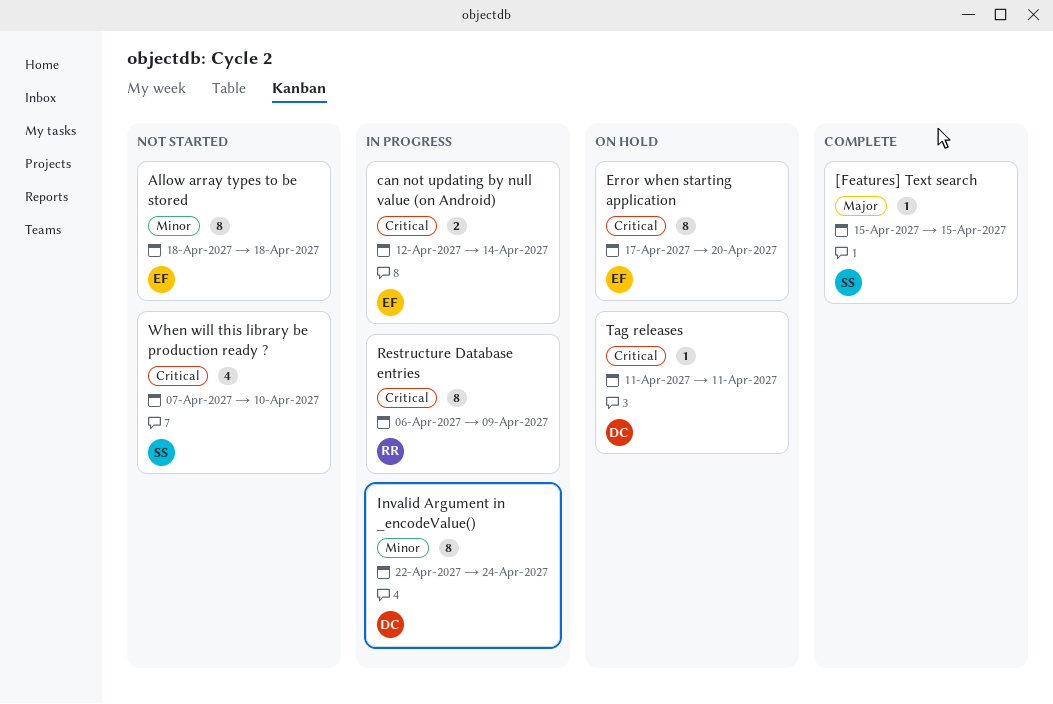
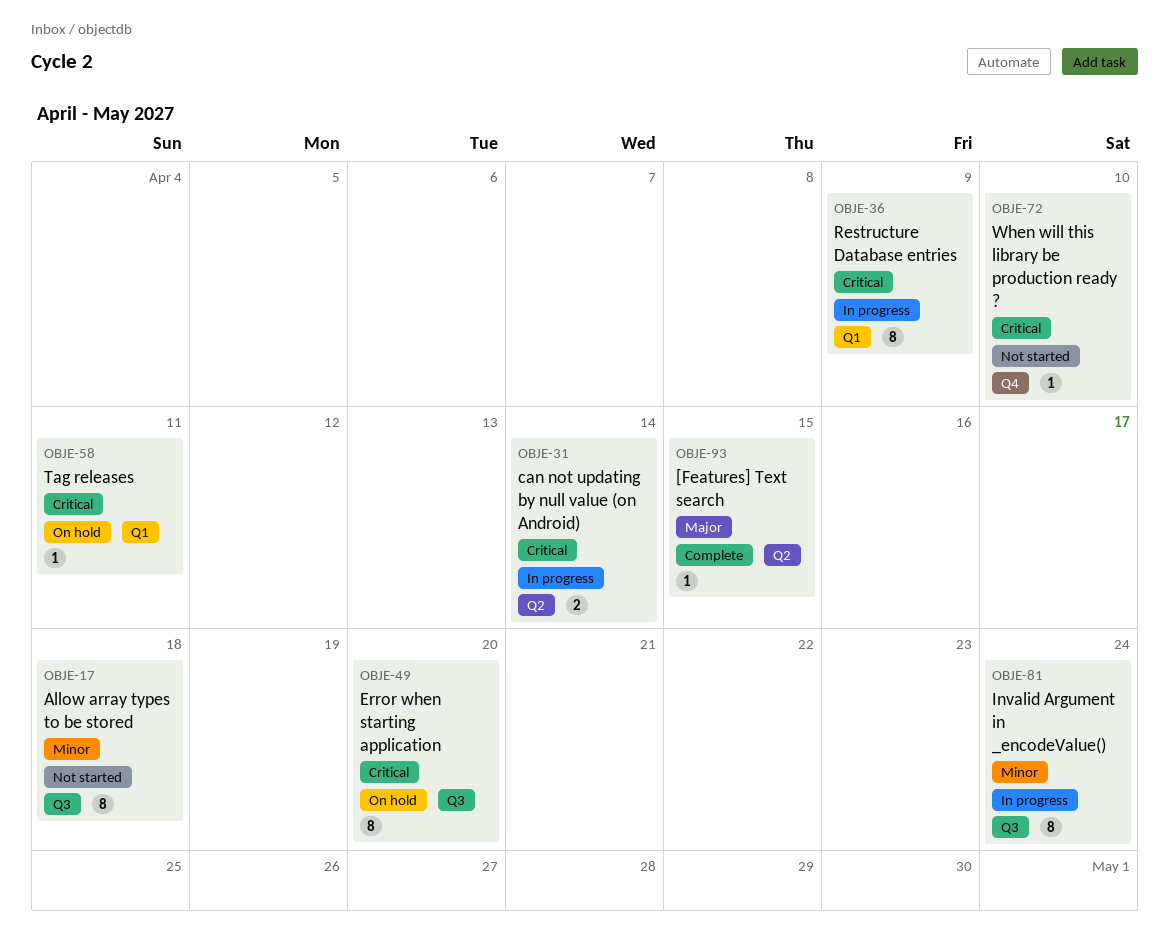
When will this library be production ready ?, estimate: 4 -> 1

